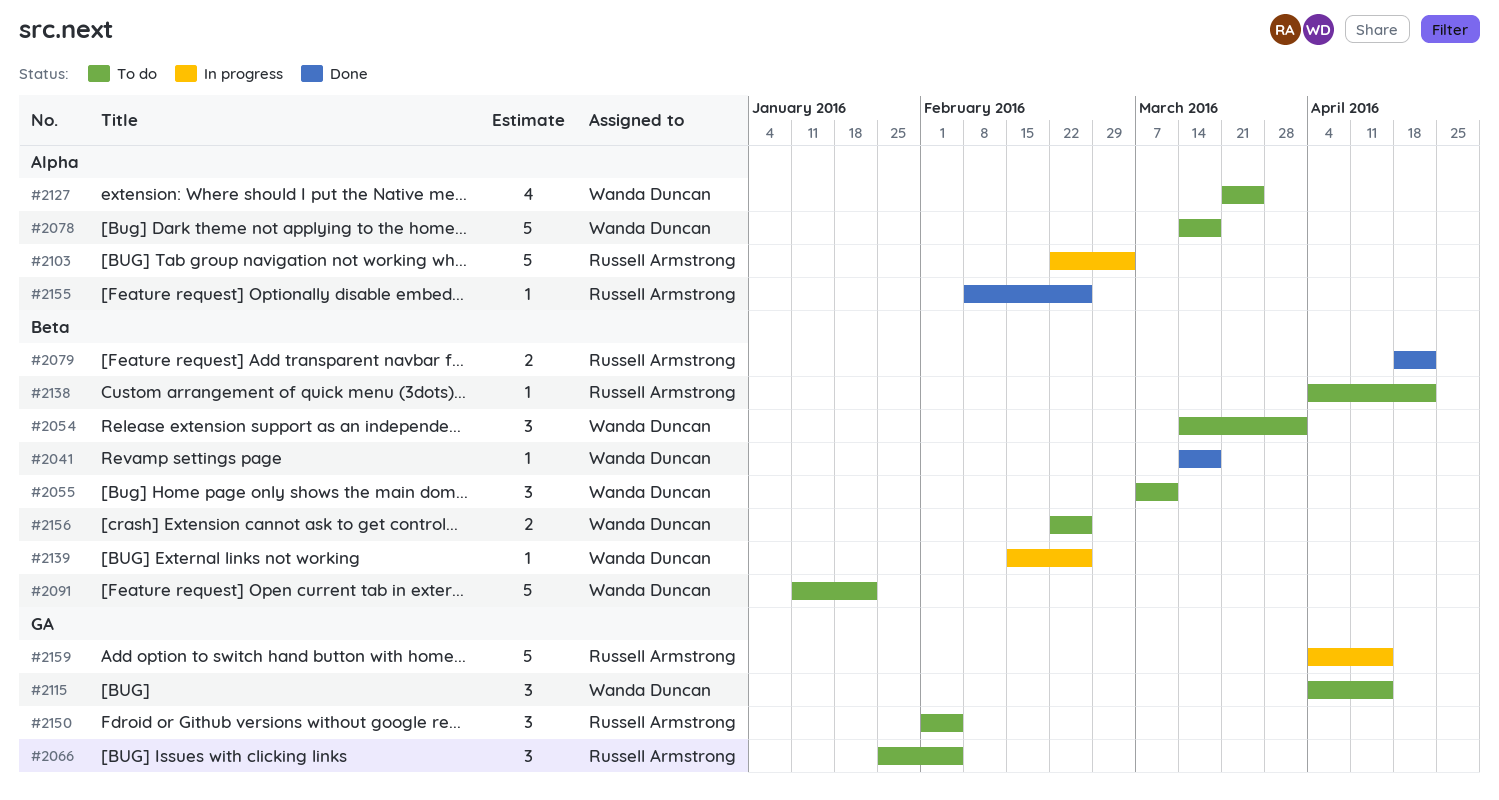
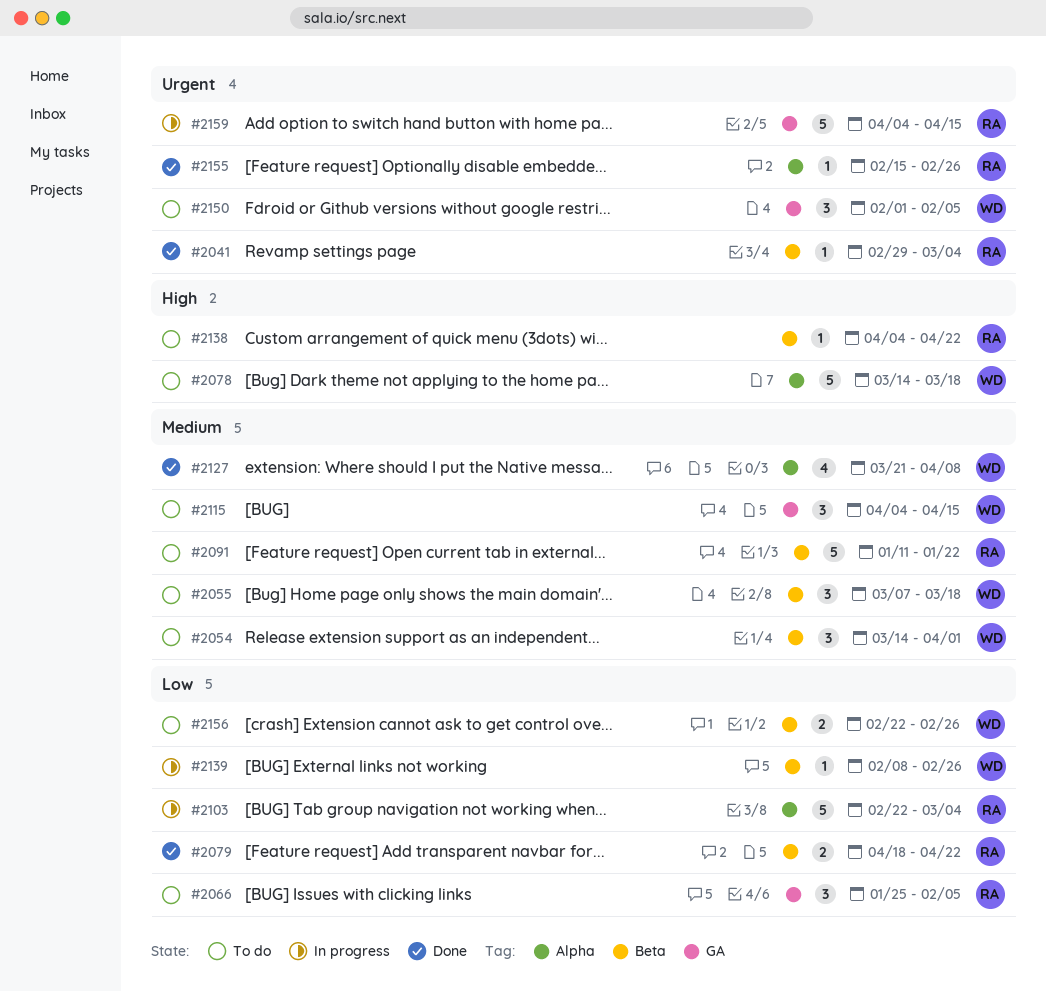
#2041, owner: Wanda Duncan -> Russell Armstrong
#2041, start: Mar 14 -> Feb 29
#2041, due: Mar 18 -> Mar 4
#2055, due: Mar 11 -> Mar 18
#2091, owner: Wanda Duncan -> Russell Armstrong
#2127, status: To do -> Done
#2127, due: Mar 25 -> Apr 8
#2139, start: Feb 15 -> Feb 8
#2150, owner: Russell Armstrong -> Wanda Duncan
#2155, start: Feb 8 -> Feb 15

